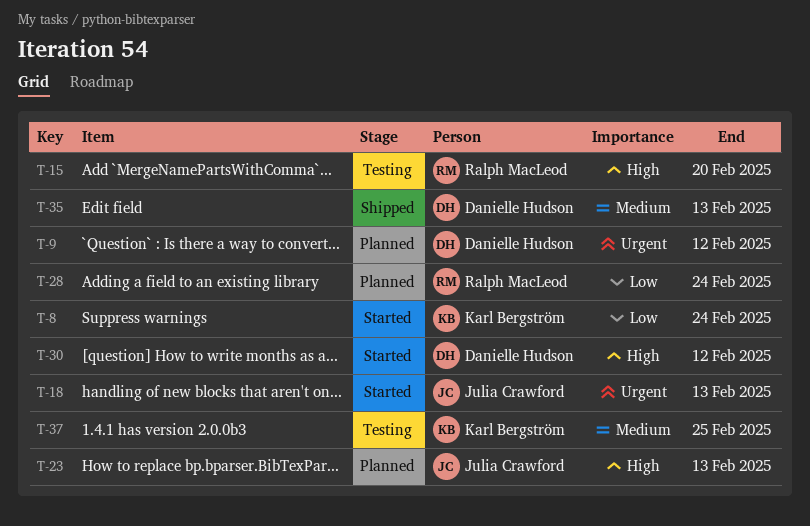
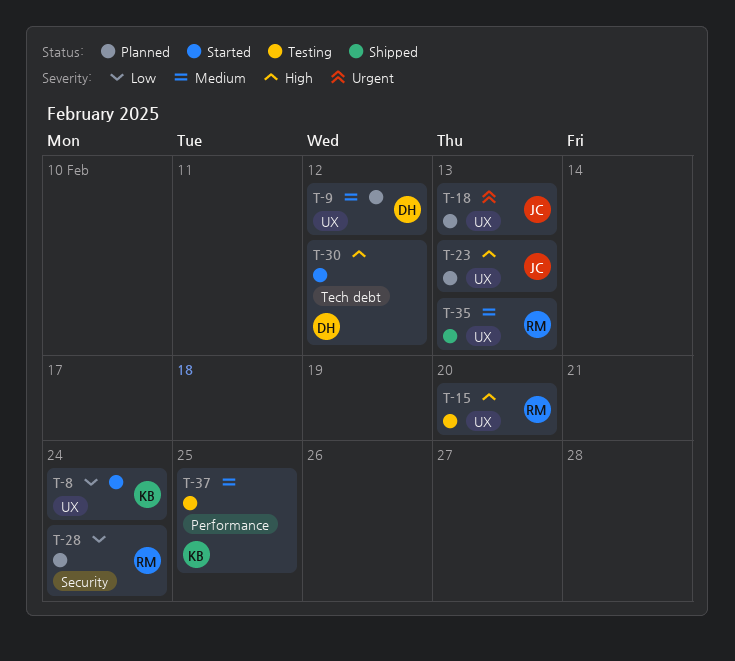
T-9, priority: Urgent -> Medium
T-18, status: Started -> Planned
T-35, owner: Danielle Hudson -> Ralph MacLeod

